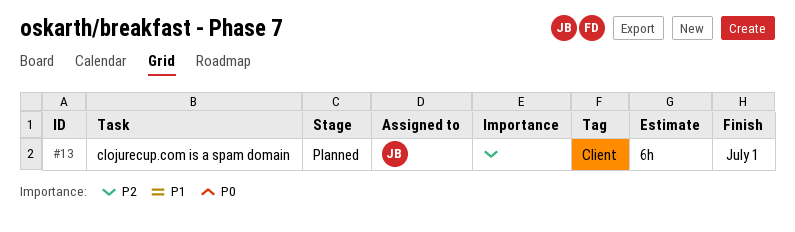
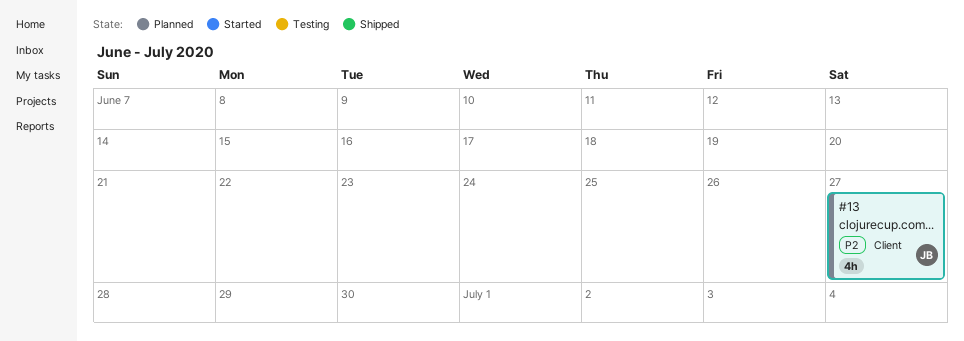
#13, estimate: 6h -> 4h
#13, due: Jul 1 -> Jun 27

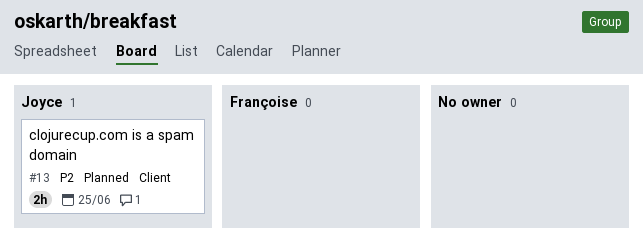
#13, estimate: 4h -> 2h
#13, due: Jun 27 -> Jun 25

